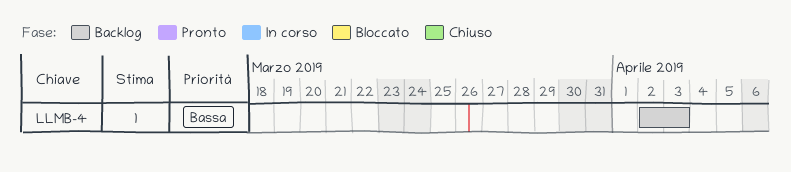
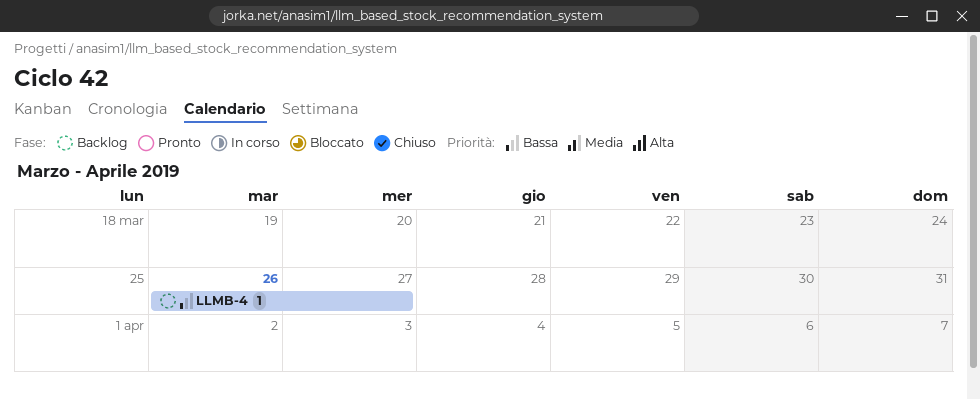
LLMB-4, start: Apr 2 -> Mar 26
LLMB-4, due: Apr 3 -> Mar 27

